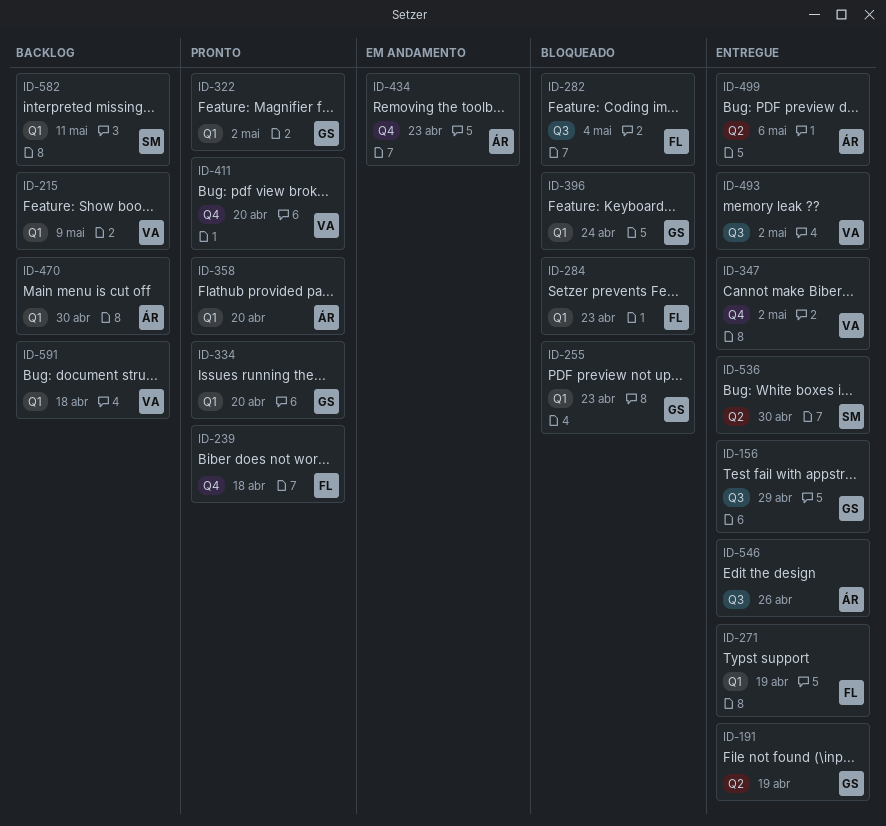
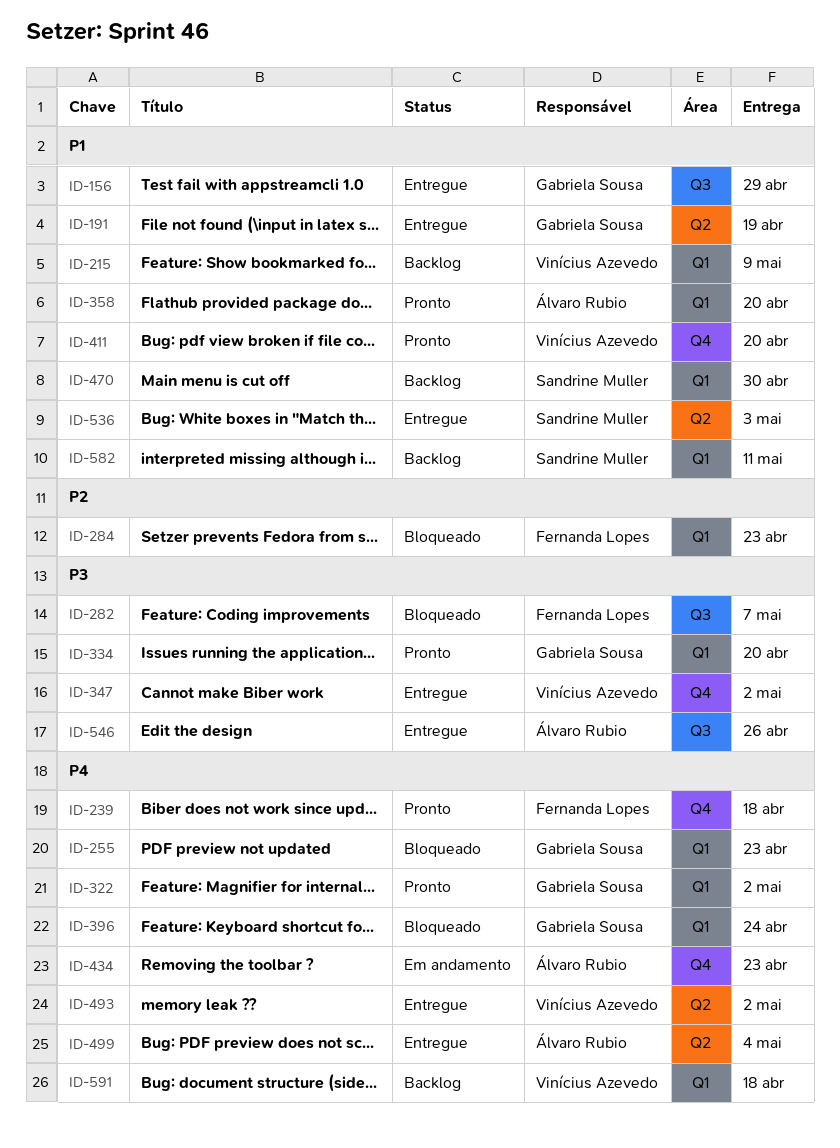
ID-271: present -> none
ID-282, due: May 4 -> May 7
ID-470, owner: Álvaro Rubio -> Sandrine Muller
ID-493, label: Q3 -> Q2
ID-499, due: May 6 -> May 4
ID-536, due: Apr 30 -> May 3

